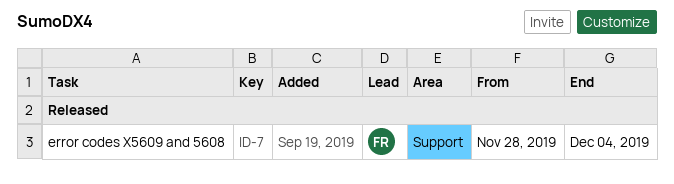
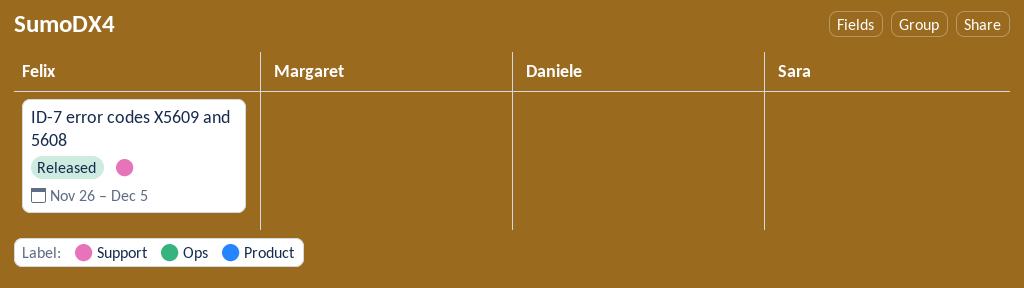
ID-7, start: Nov 28 -> Nov 26
ID-7, due: Dec 4 -> Dec 5

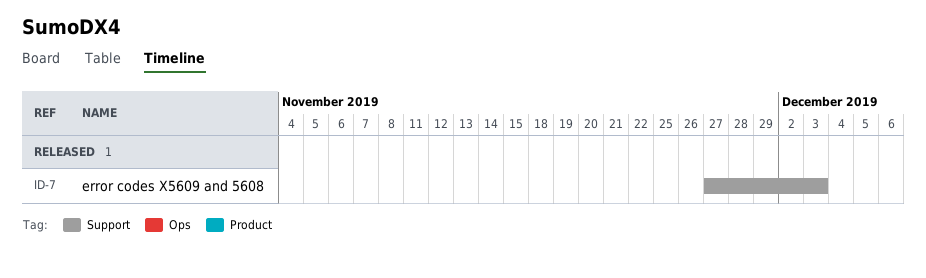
ID-7, start: Nov 26 -> Nov 27
ID-7, due: Dec 5 -> Dec 3

